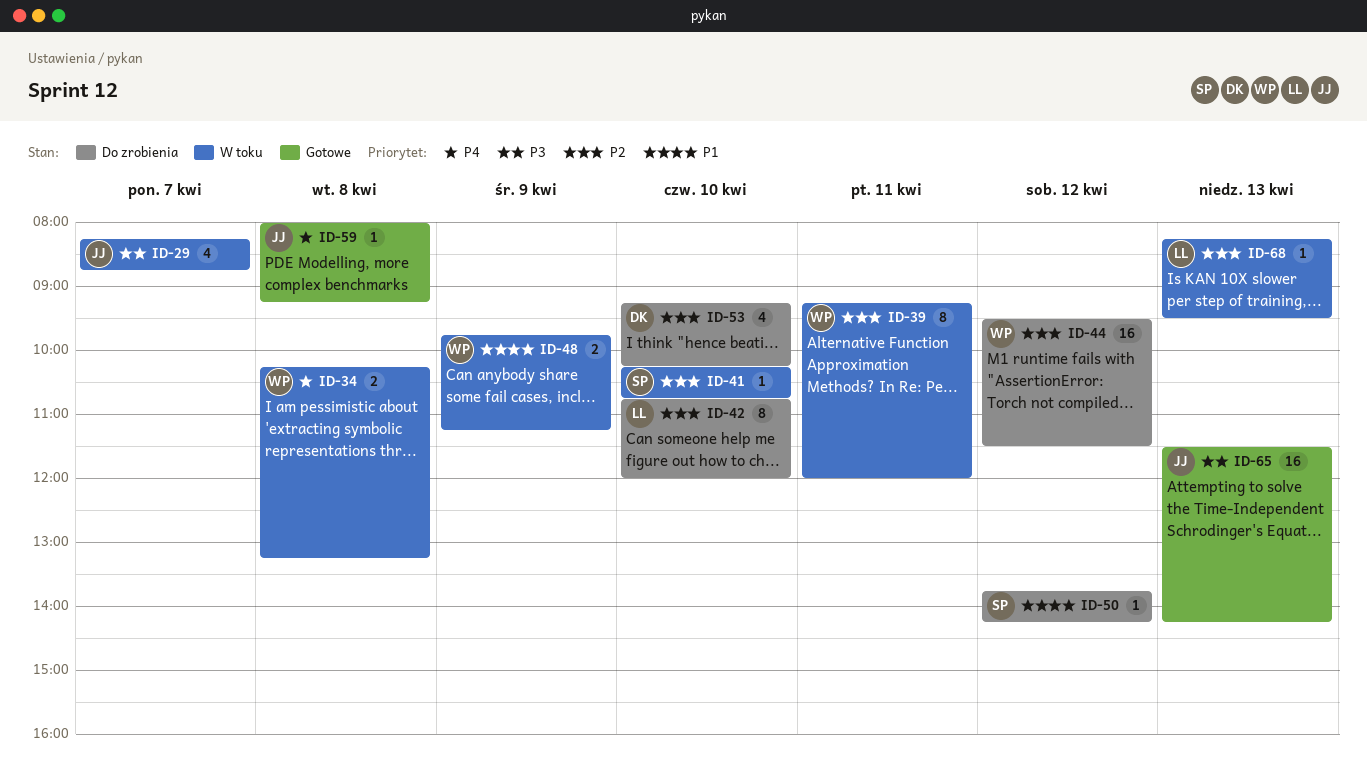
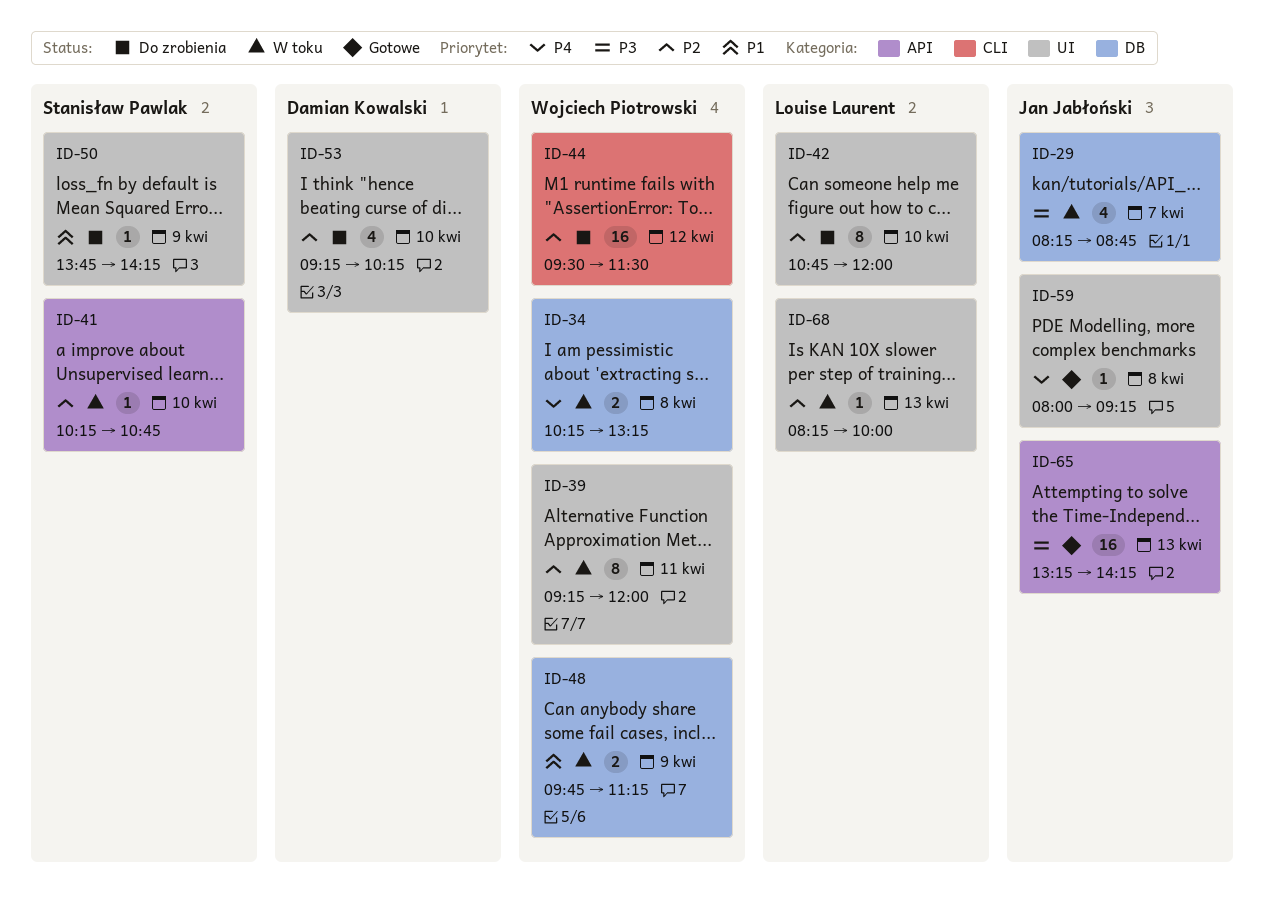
ID-50, day: Apr 12 -> Apr 9
ID-65, begins: 11:30 -> 13:15
ID-68, ends: 09:30 -> 10:00

